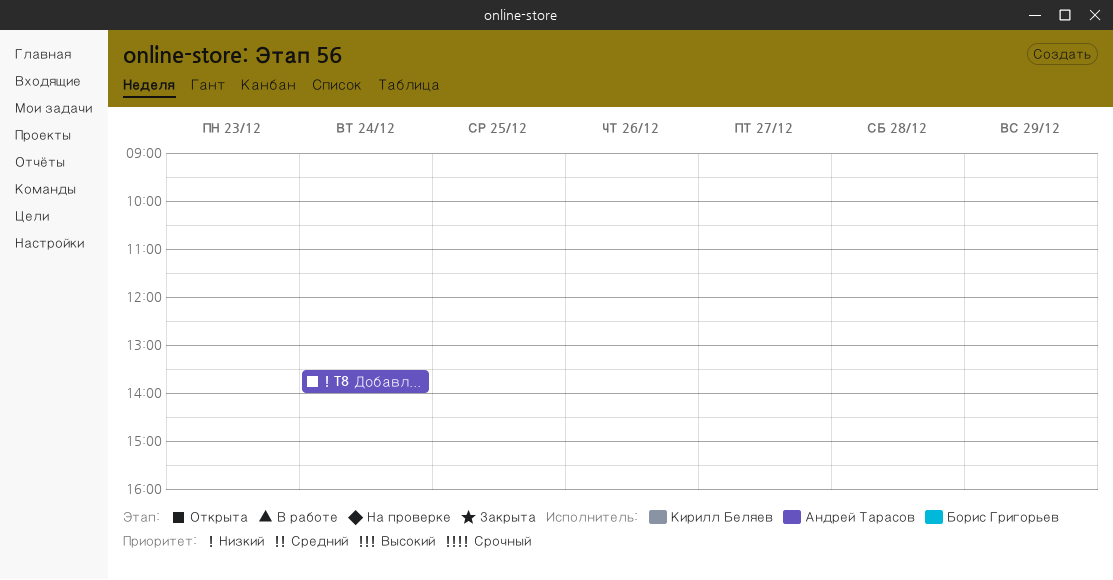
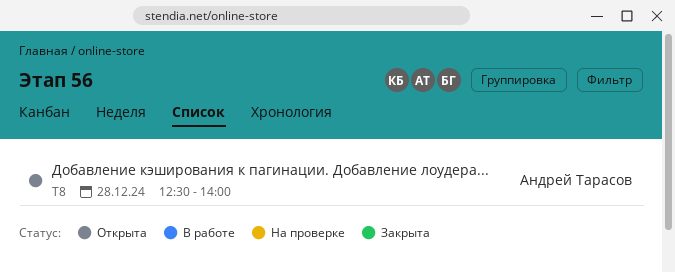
T8, day: Dec 24 -> Dec 28
T8, begins: 13:30 -> 12:30

